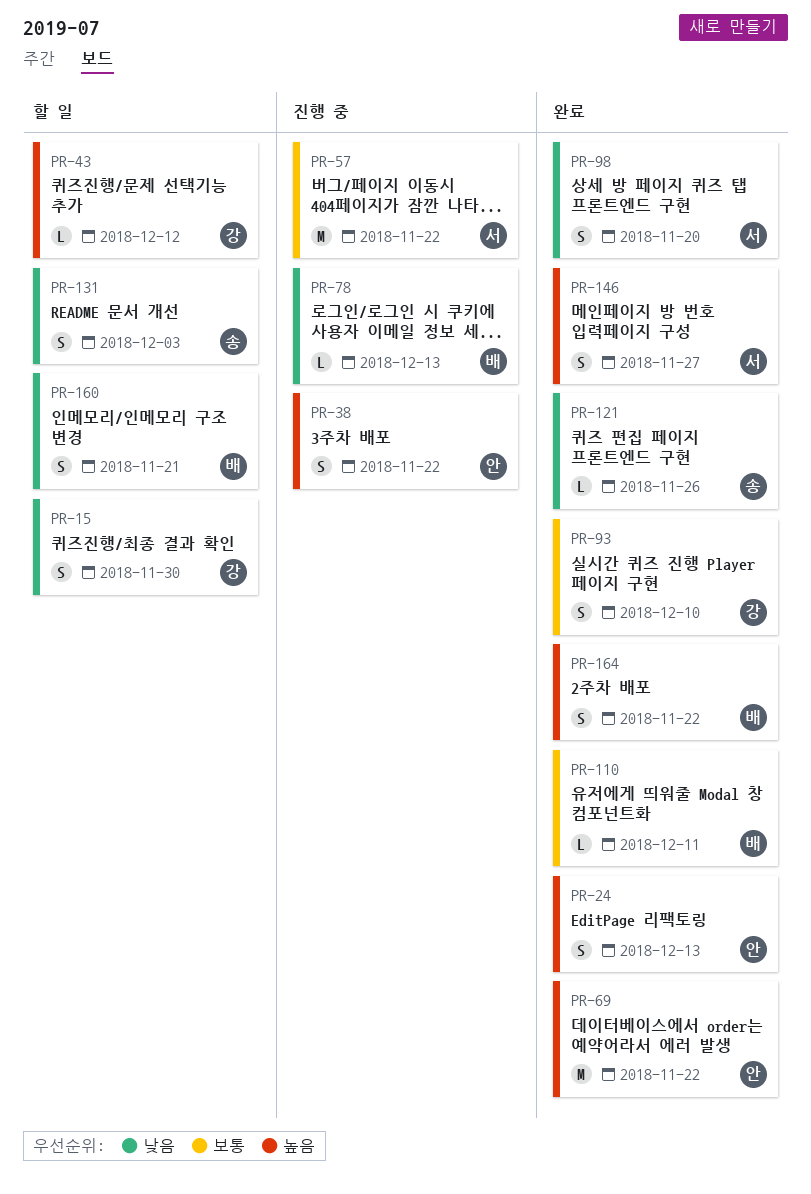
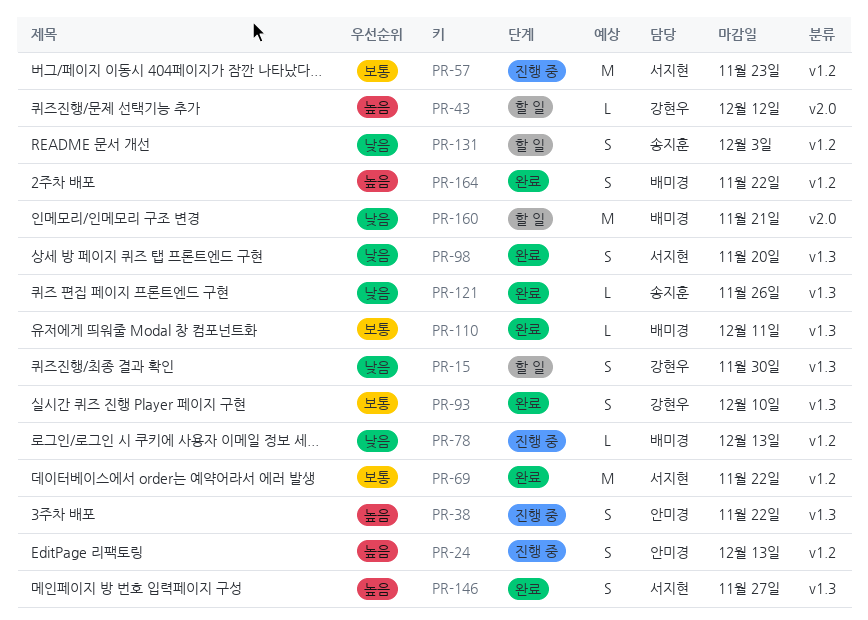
PR-24, status: 완료 -> 진행 중
PR-57, due: Nov 22 -> Nov 23
PR-69, owner: 안미경 -> 서지현
PR-69, priority: 높음 -> 보통
PR-160, estimate: S -> M

